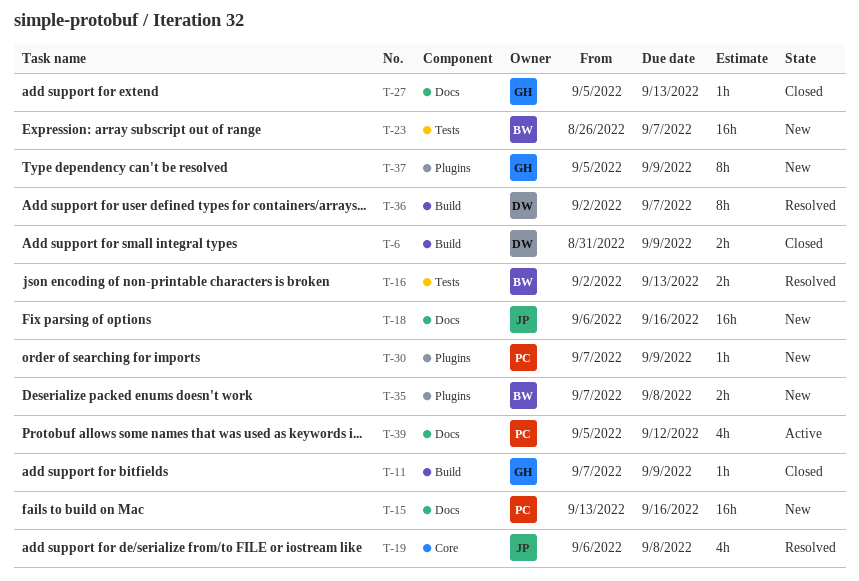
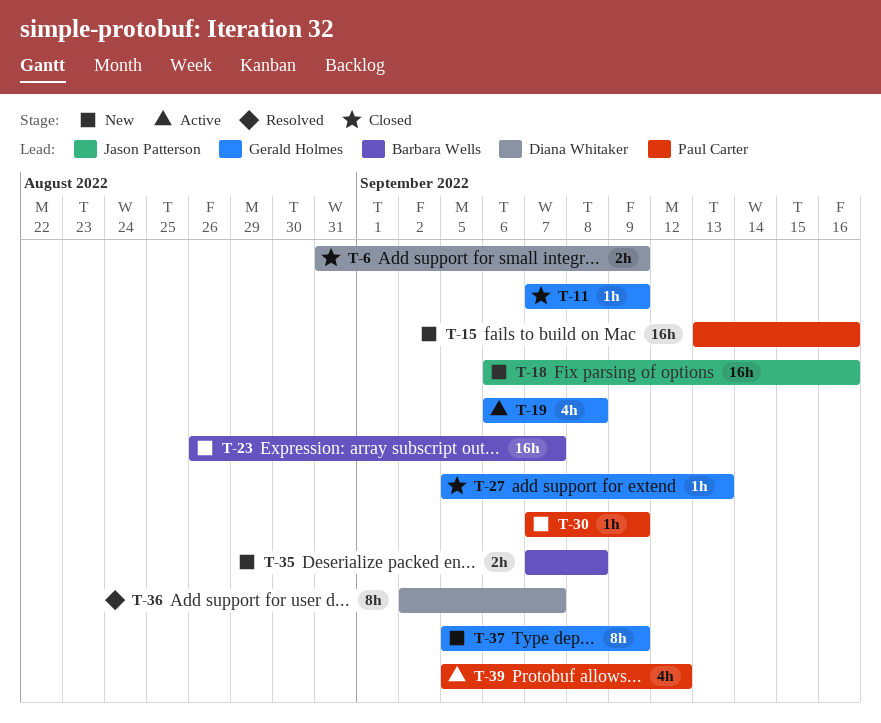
T-16: present -> none
T-19, status: Resolved -> Active
T-19, owner: Jason Patterson -> Gerald Holmes

